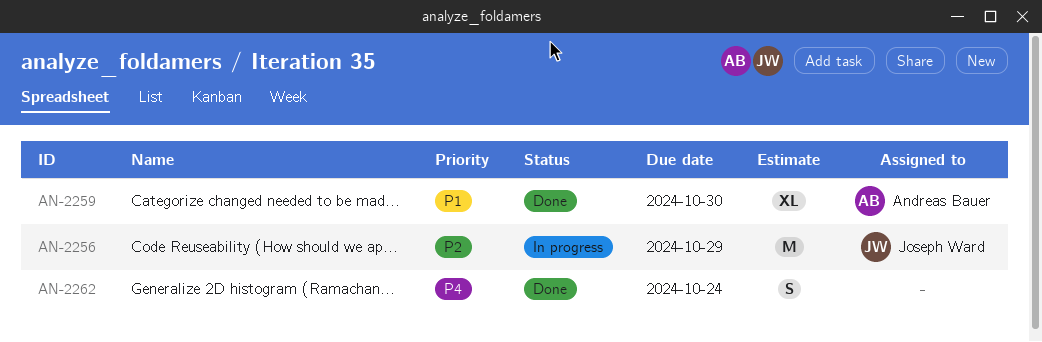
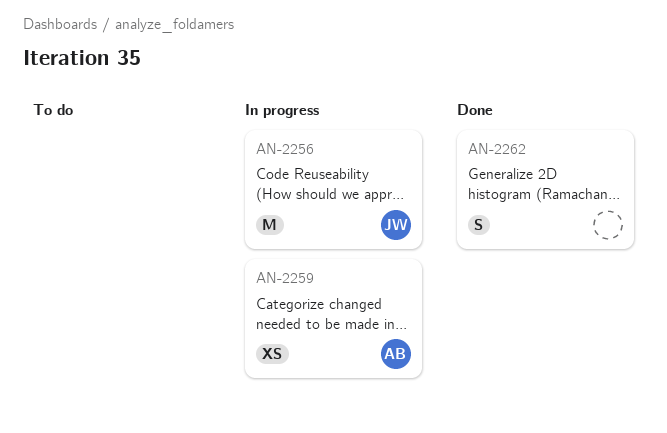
AN-2259, status: Done -> In progress
AN-2259, estimate: XL -> XS

